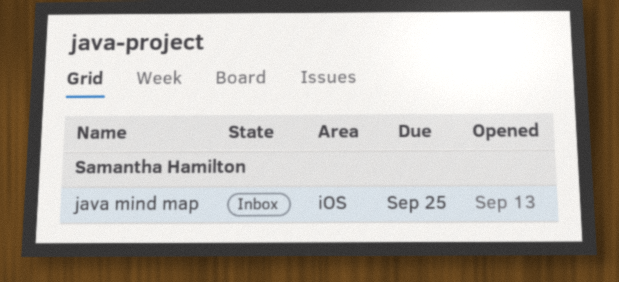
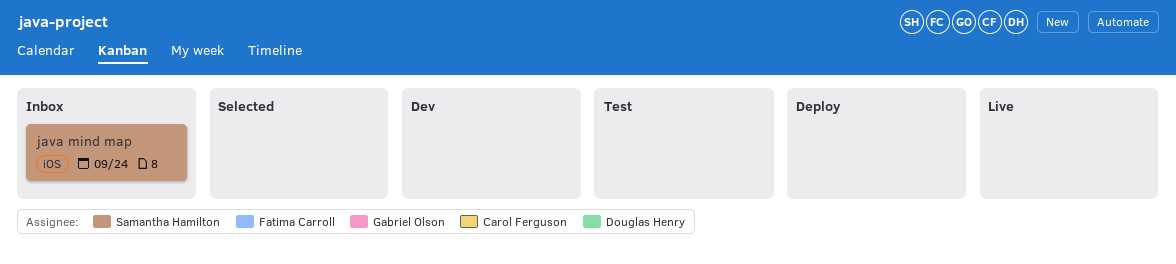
java mind map, due: Sep 25 -> Sep 24

